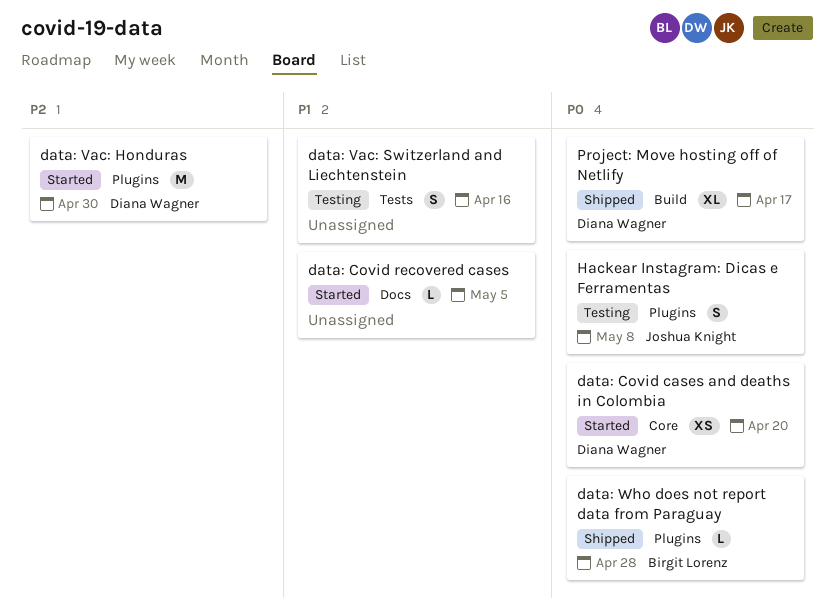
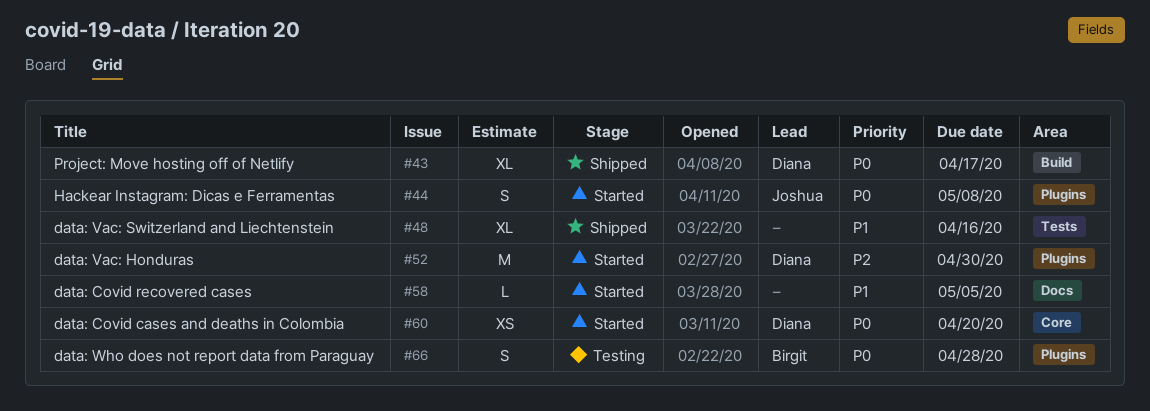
data: Vac: Switzerland and Liechtenstein, status: Testing -> Shipped
data: Vac: Switzerland and Liechtenstein, estimate: S -> XL
data: Who does not report data from Paraguay, status: Shipped -> Testing
data: Who does not report data from Paraguay, estimate: L -> S
Hackear Instagram: Dicas e Ferramentas, status: Testing -> Started

